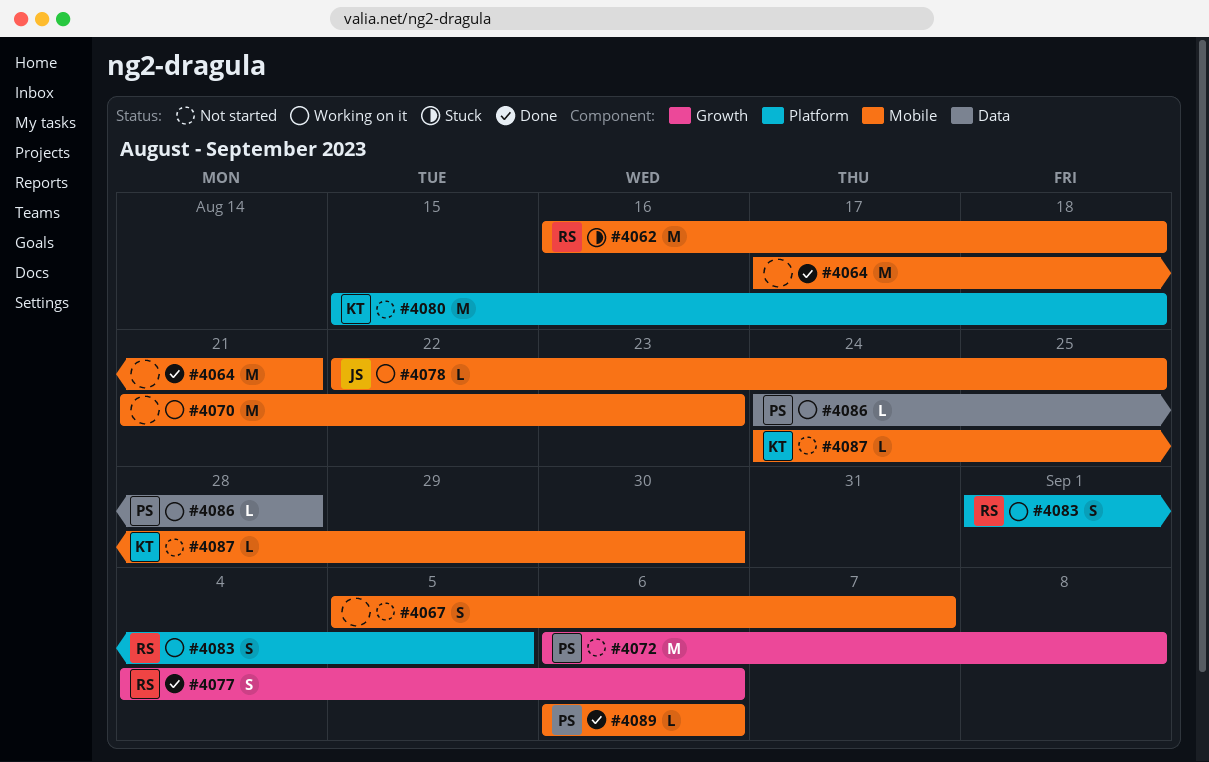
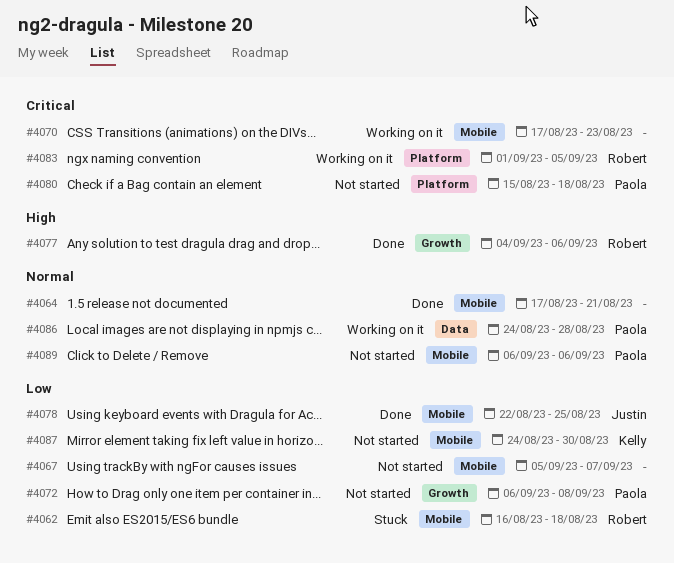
#4070, start: Aug 21 -> Aug 17
#4078, status: Working on it -> Done
#4080, owner: Kelly -> Paola
#4089, status: Done -> Not started

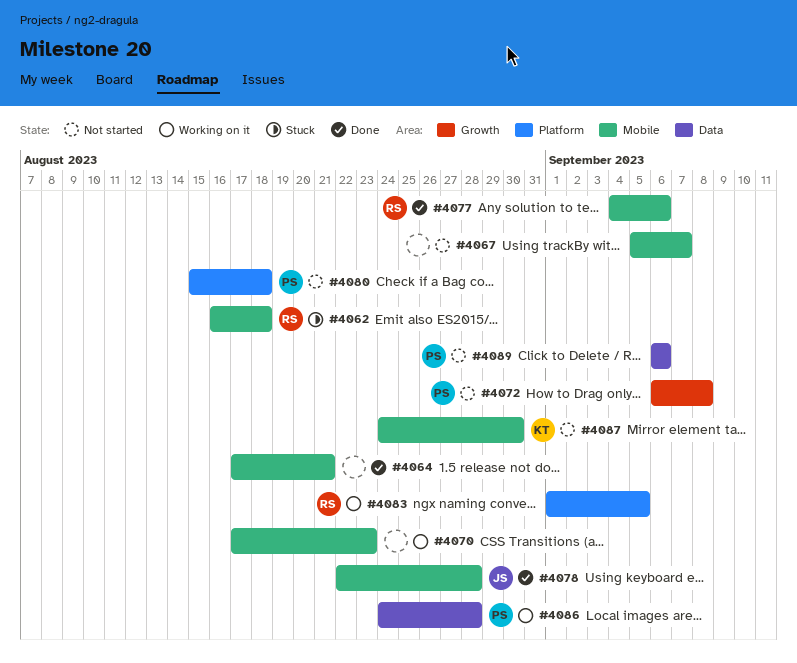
#4077, label: Growth -> Mobile
#4078, due: Aug 25 -> Aug 28
#4089, label: Mobile -> Data

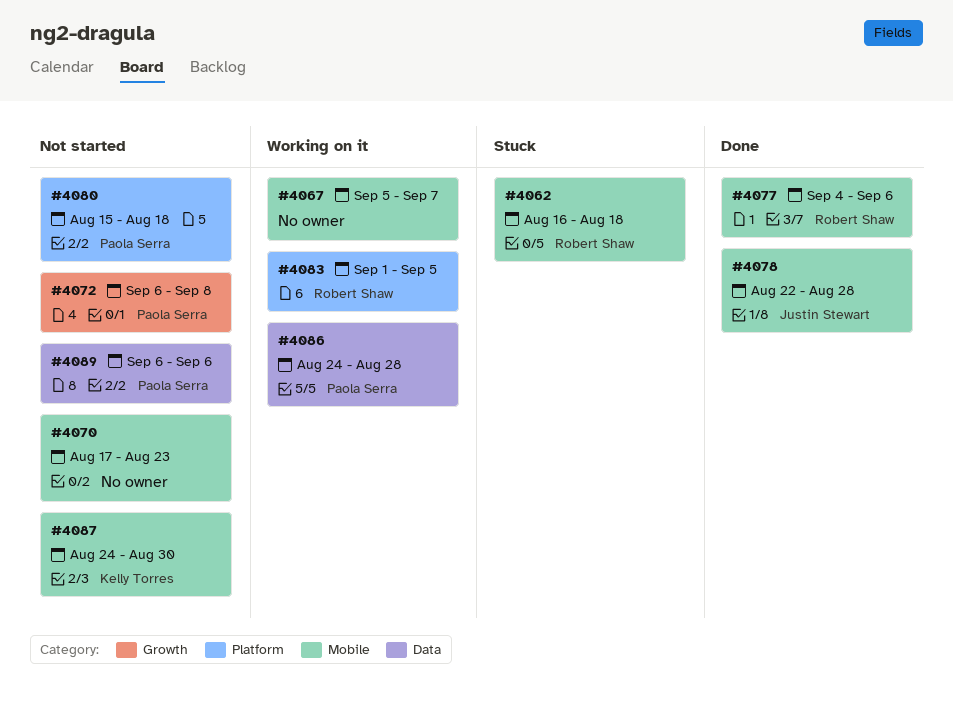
#4064: present -> none
#4067, status: Not started -> Working on it
#4070, status: Working on it -> Not started

